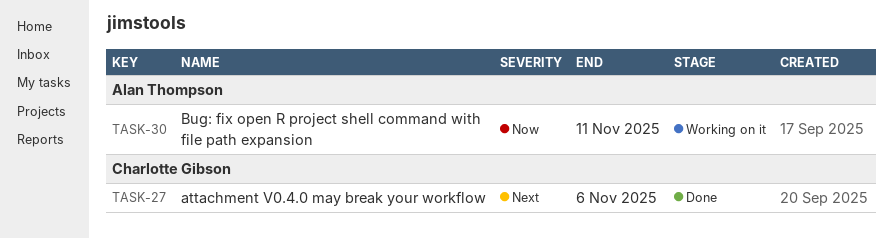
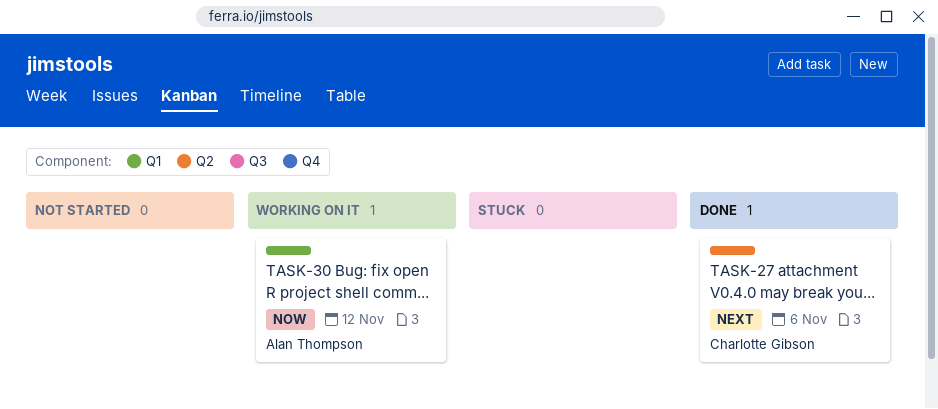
TASK-30, due: Nov 11 -> Nov 12

